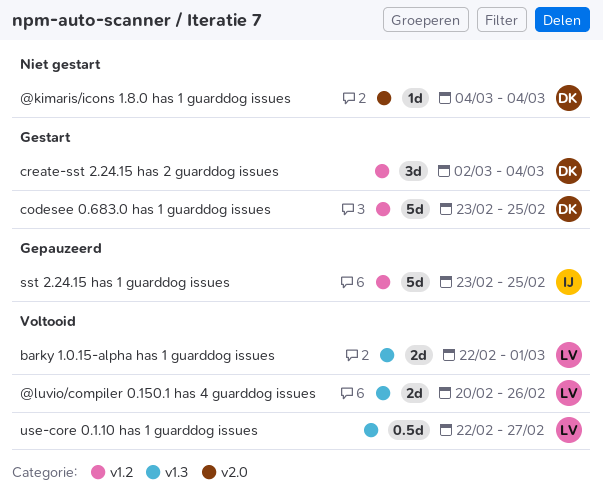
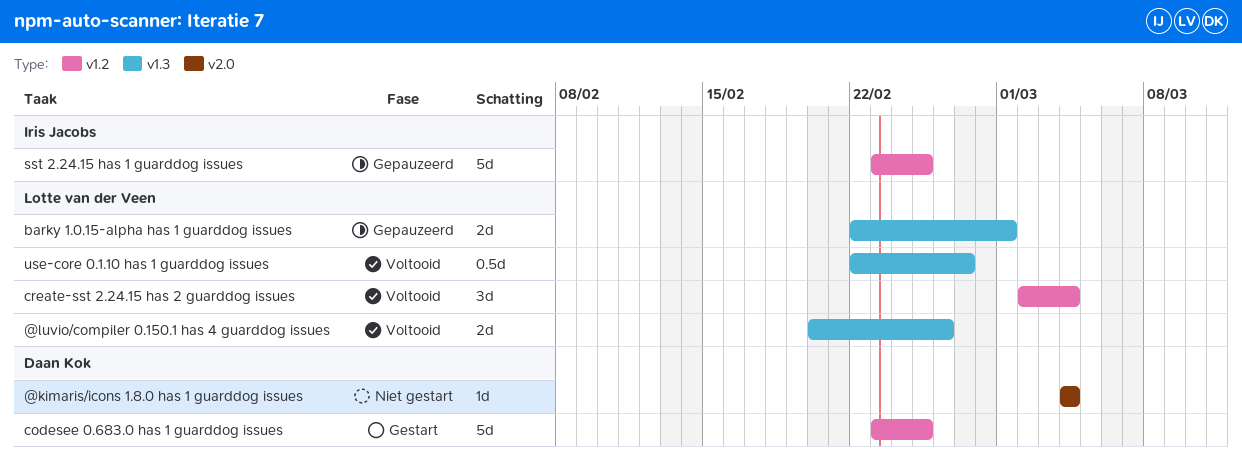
barky 1.0.15-alpha has 1 guarddog issues, status: Voltooid -> Gepauzeerd
create-sst 2.24.15 has 2 guarddog issues, status: Gestart -> Voltooid
create-sst 2.24.15 has 2 guarddog issues, owner: Daan Kok -> Lotte van der Veen

